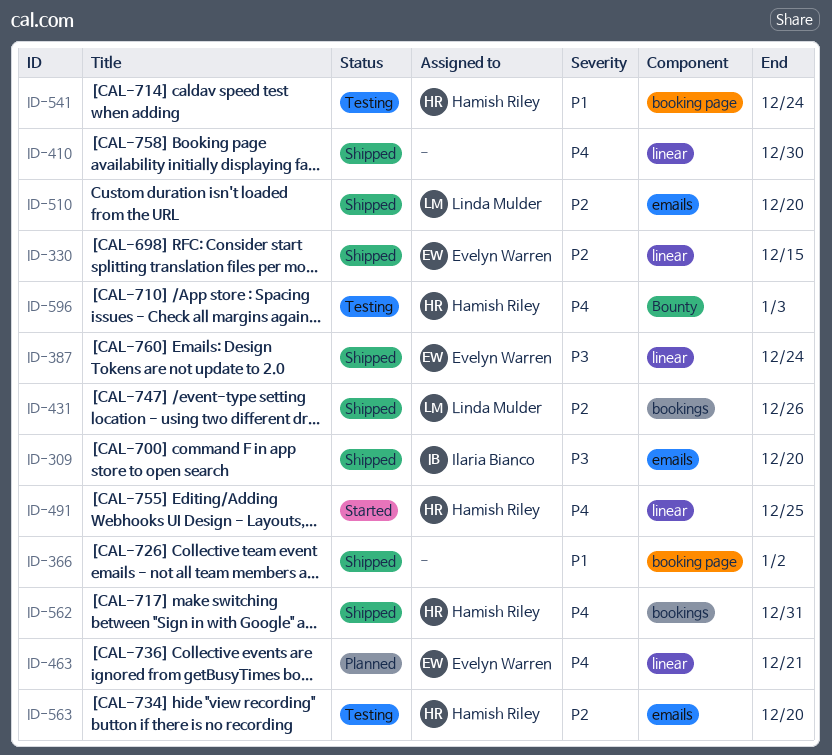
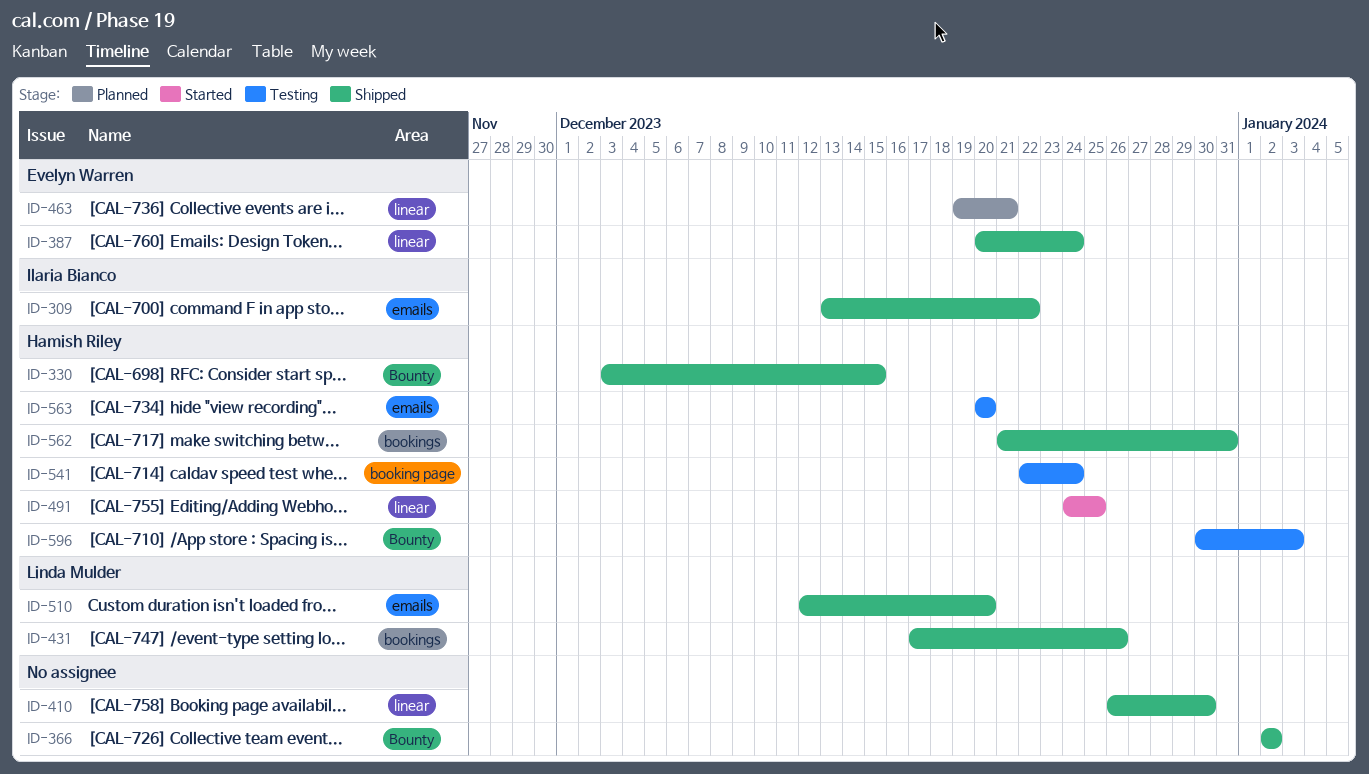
ID-309, due: Dec 20 -> Dec 22
ID-330, owner: Evelyn Warren -> Hamish Riley
ID-330, label: linear -> Bounty
ID-366, label: booking page -> Bounty

